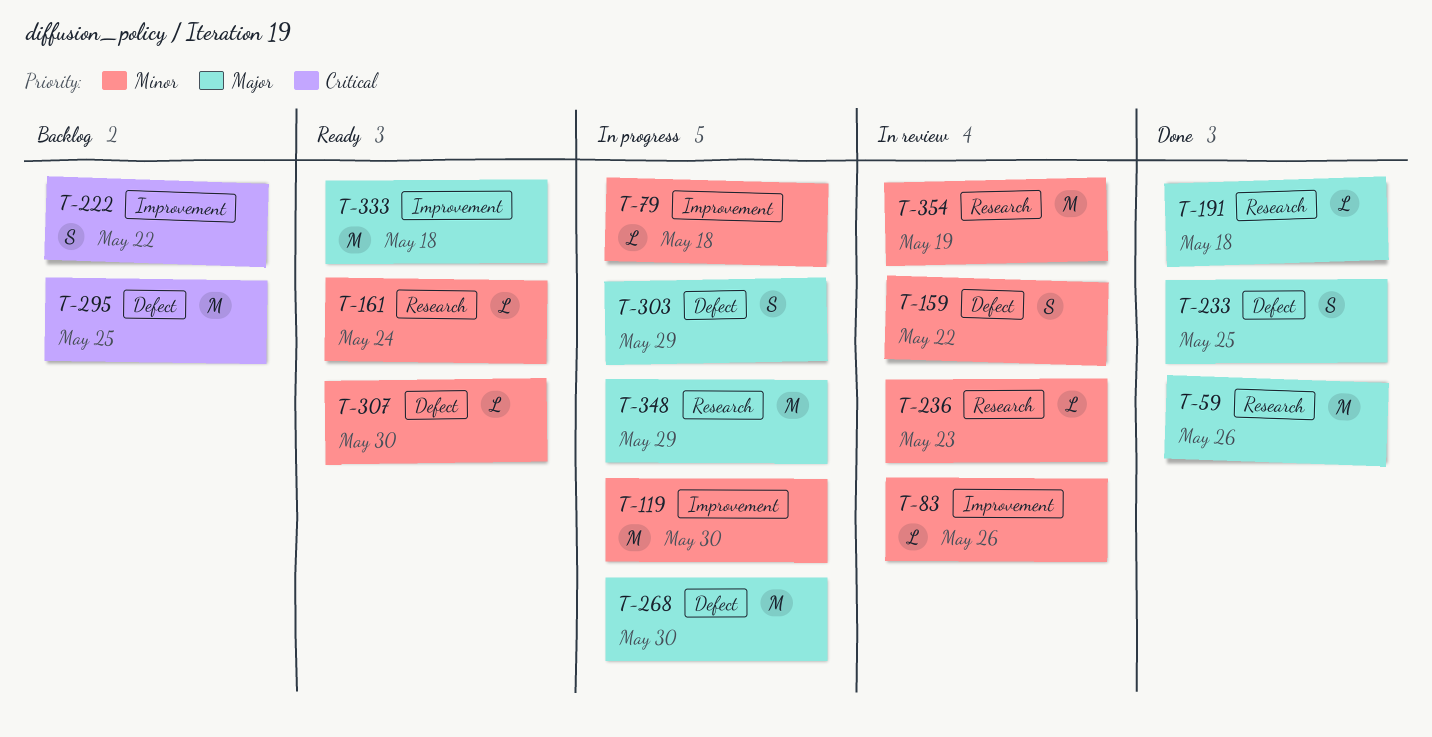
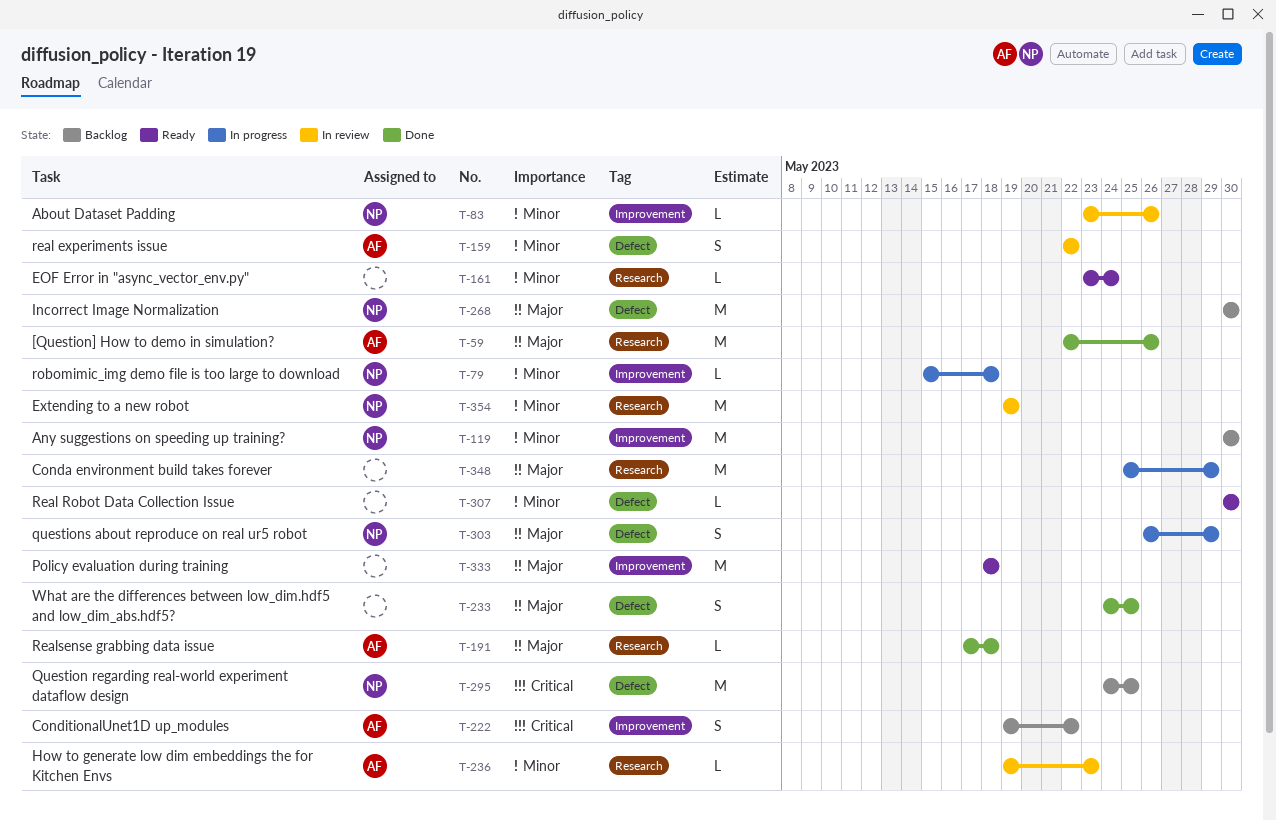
T-119, status: In progress -> Backlog
T-268, status: In progress -> Backlog

